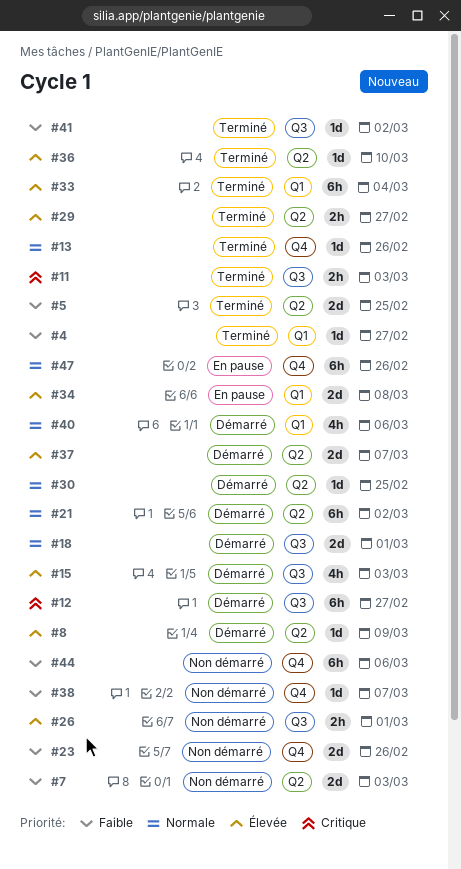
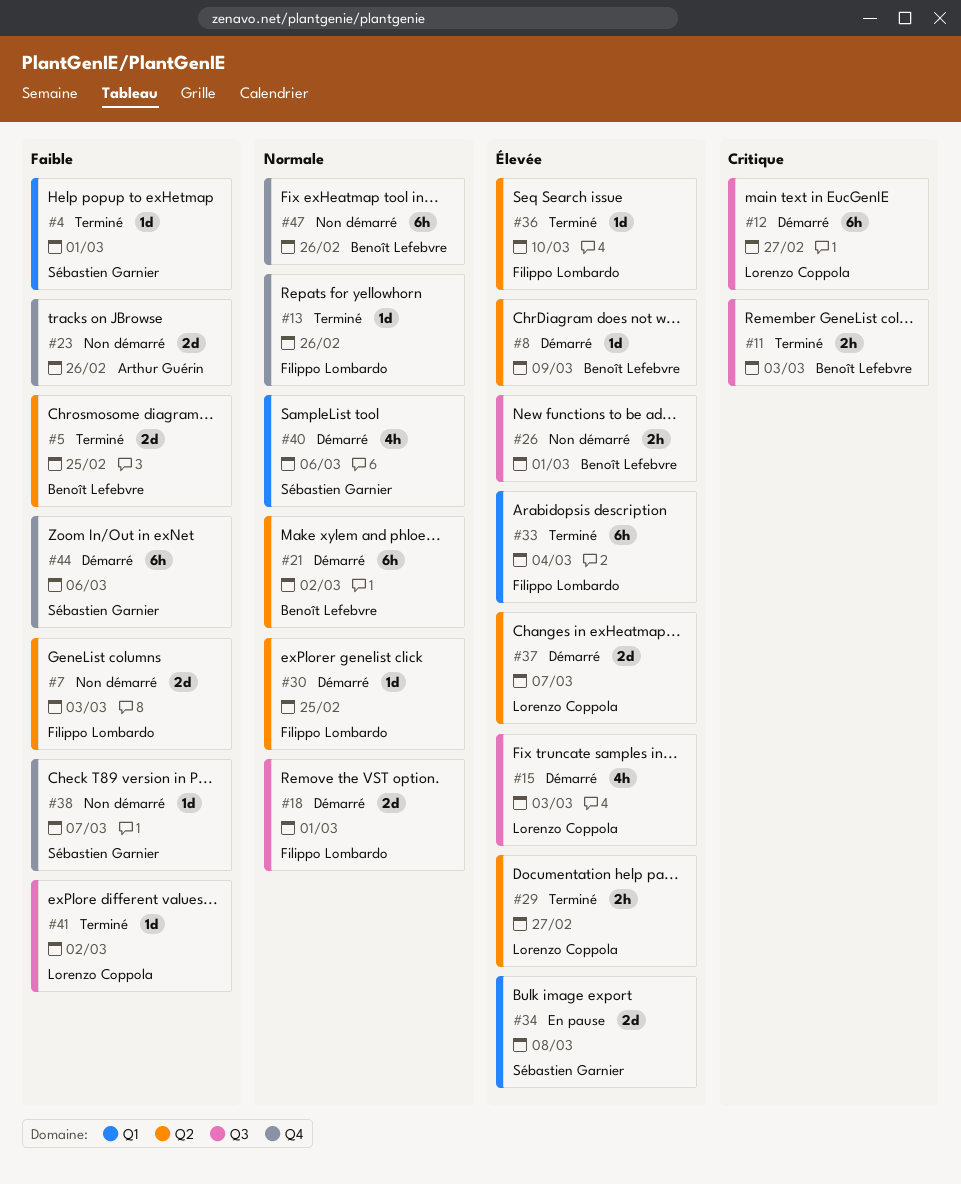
#4, due: Feb 27 -> Mar 1
#44, status: Non démarré -> Démarré
#47, status: En pause -> Non démarré

